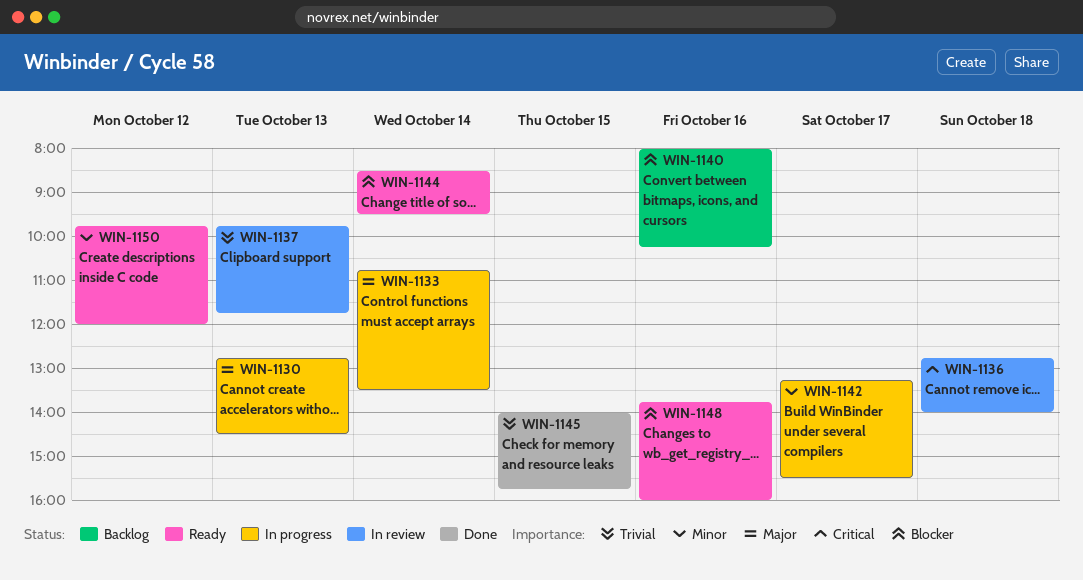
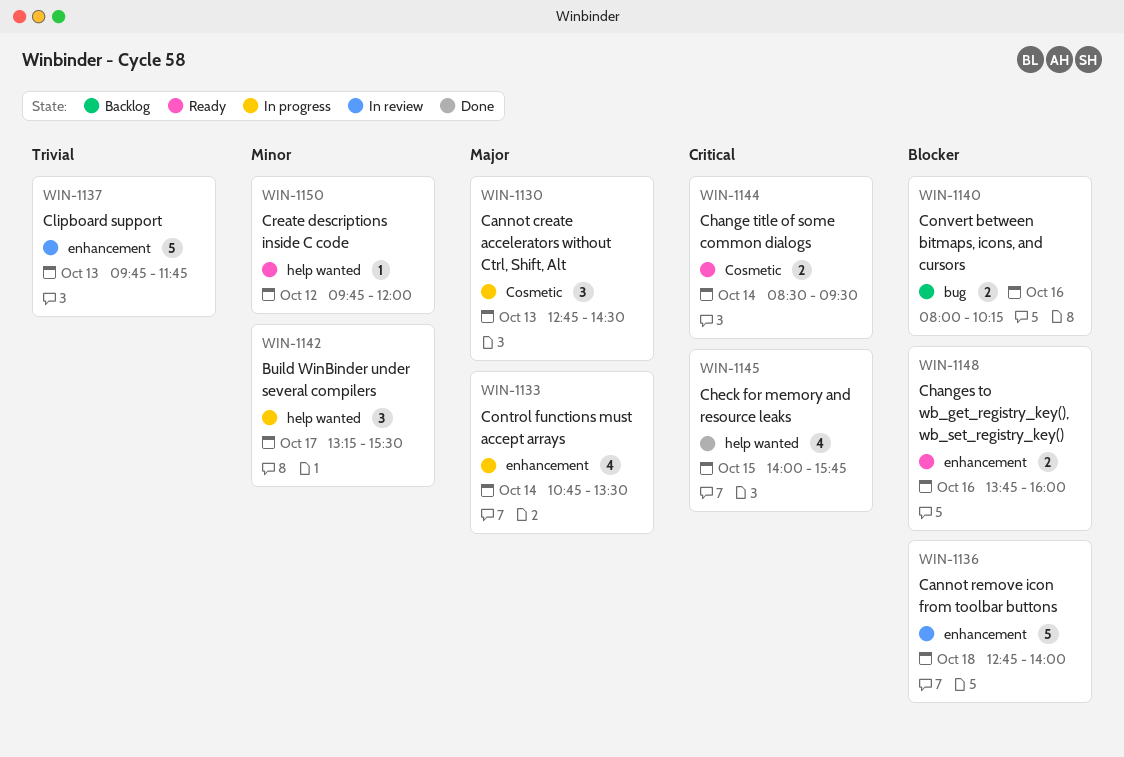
WIN-1136, priority: Critical -> Blocker
WIN-1144, priority: Blocker -> Critical
WIN-1145, priority: Trivial -> Critical

